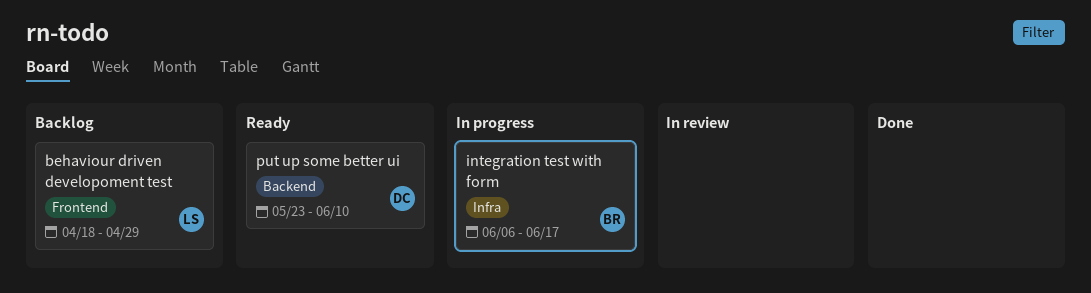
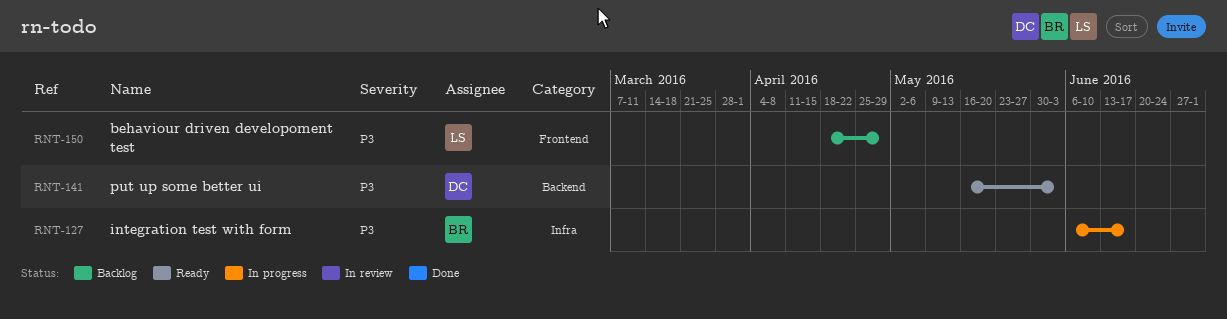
put up some better ui, start: May 23 -> May 16
put up some better ui, due: Jun 10 -> Jun 3

